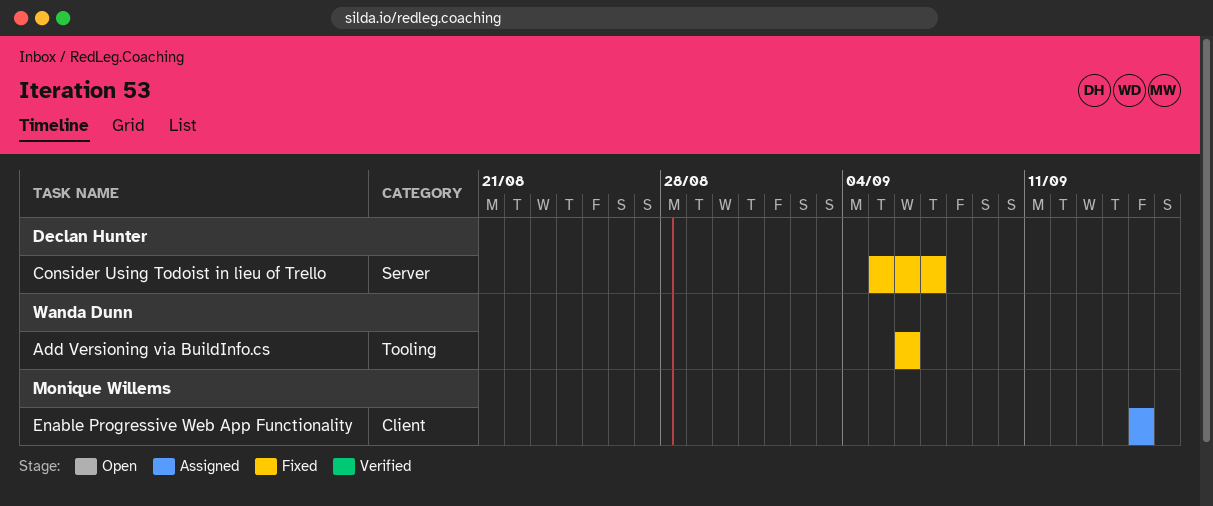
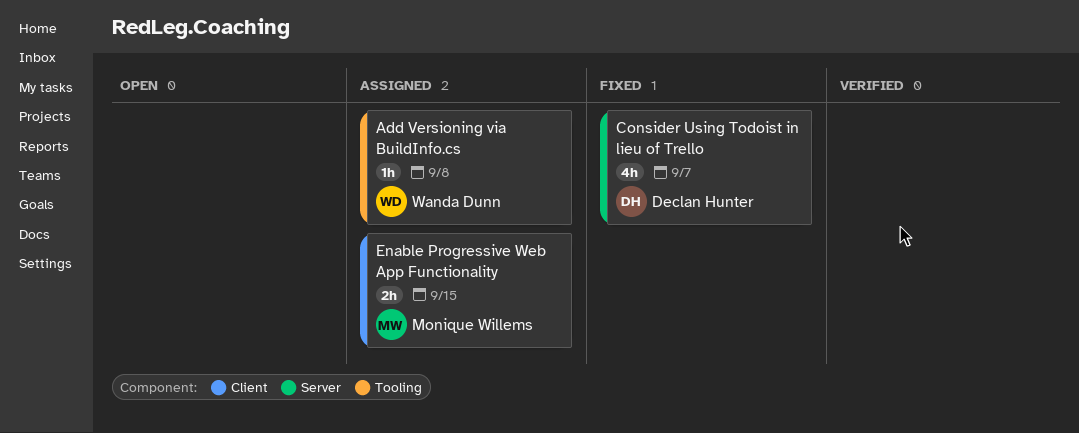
Add Versioning via BuildInfo.cs, status: Fixed -> Assigned
Add Versioning via BuildInfo.cs, due: Sep 6 -> Sep 8

